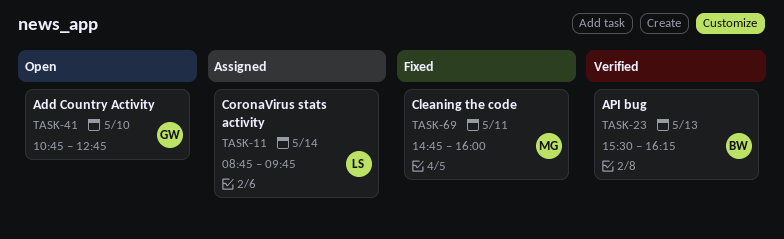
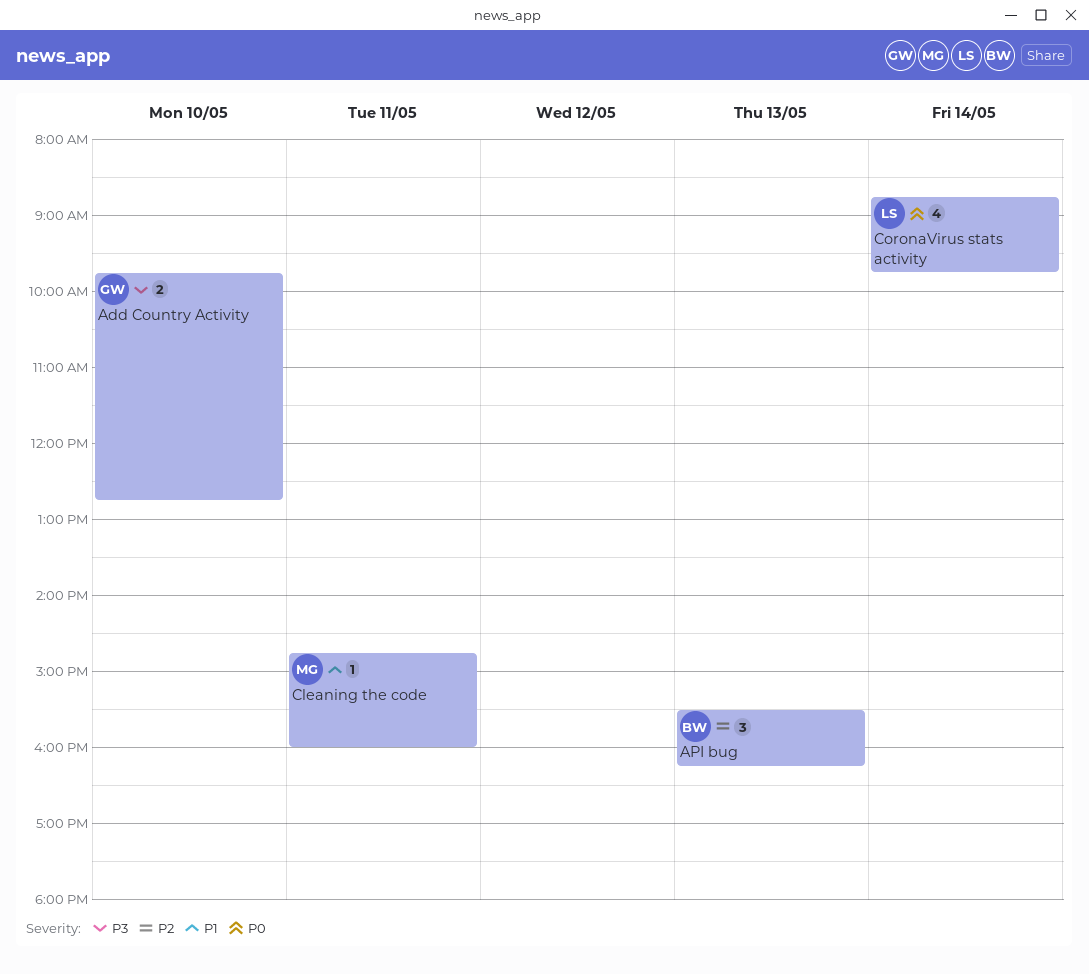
Add Country Activity, begins: 10:45 -> 09:45

